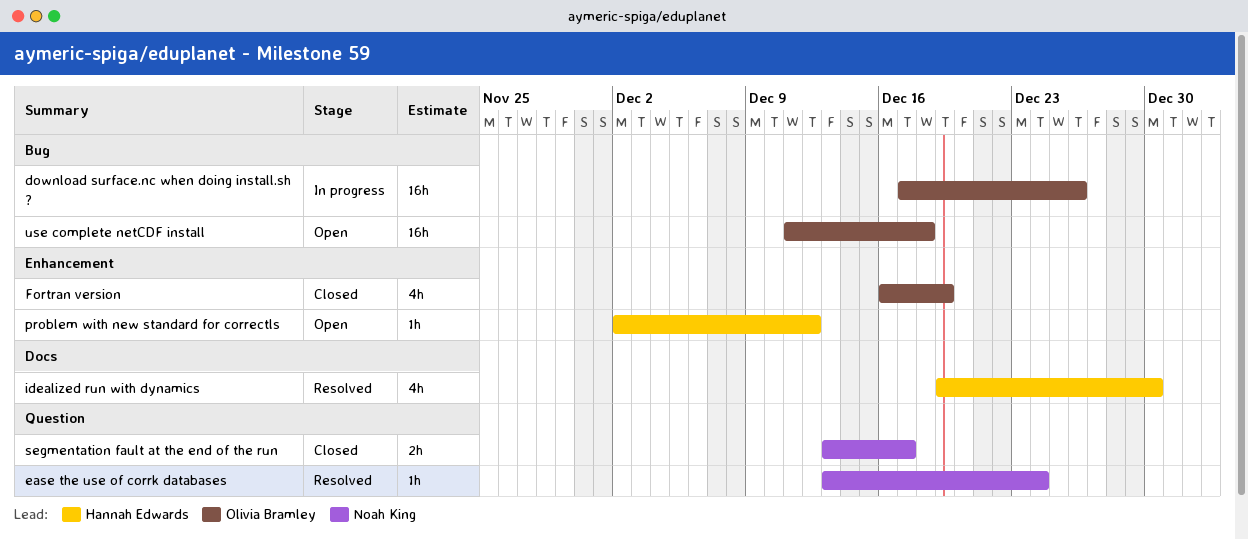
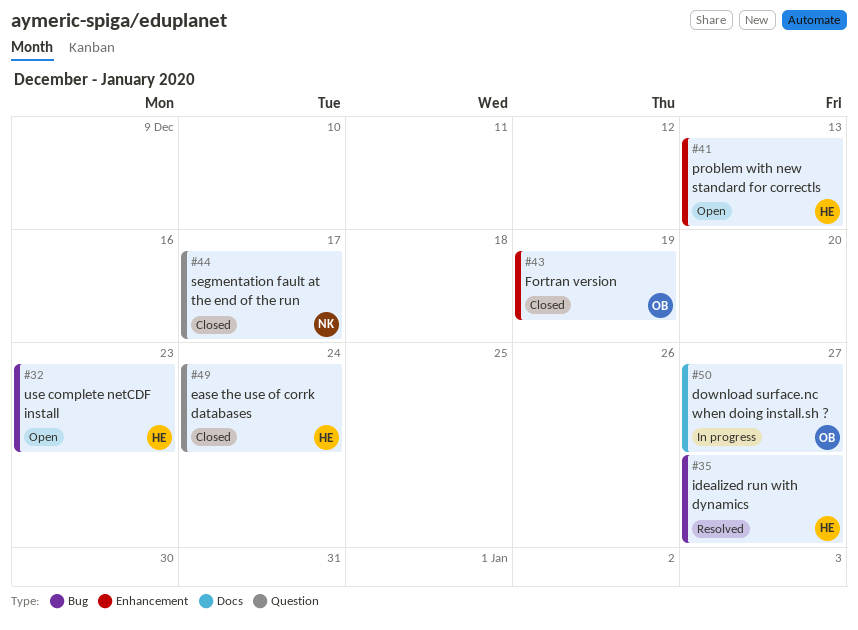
download surface.nc when doing install.sh ?, label: Bug -> Docs
download surface.nc when doing install.sh ?, due: Dec 26 -> Dec 27
ease the use of corrk databases, status: Resolved -> Closed
ease the use of corrk databases, owner: Noah King -> Hannah Edwards
idealized run with dynamics, label: Docs -> Bug
idealized run with dynamics, due: Dec 30 -> Dec 27
problem with new standard for correctls, due: Dec 12 -> Dec 13
use complete netCDF install, owner: Olivia Bramley -> Hannah Edwards
use complete netCDF install, due: Dec 18 -> Dec 23

